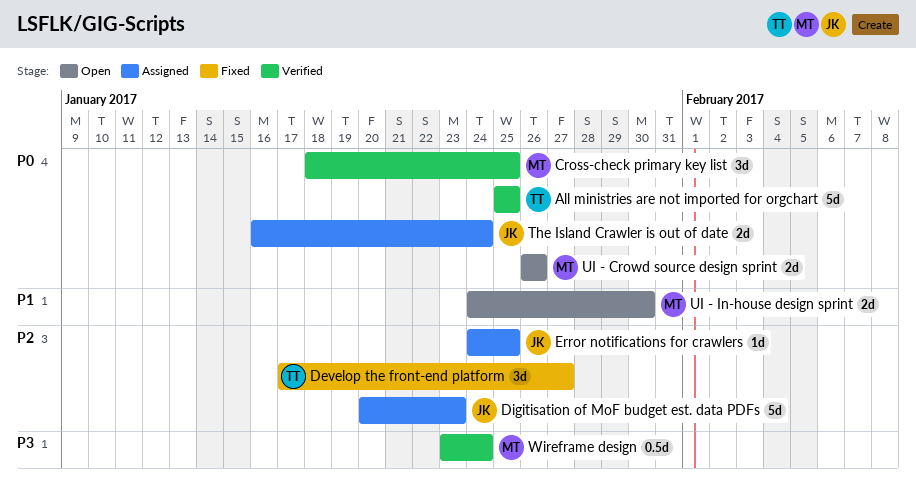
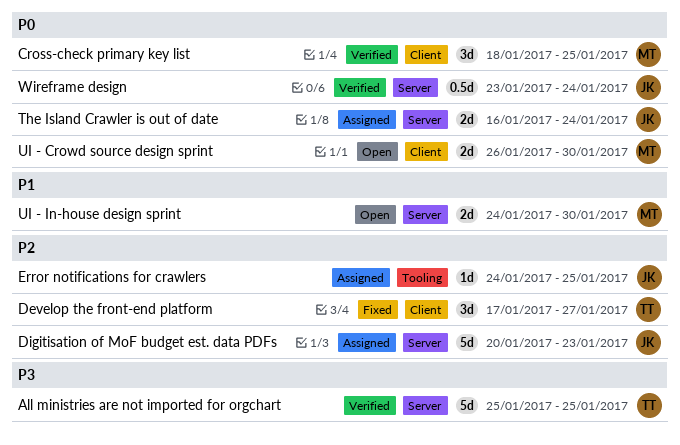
All ministries are not imported for orgchart, priority: P0 -> P3
UI - Crowd source design sprint, due: Jan 26 -> Jan 30
Wireframe design, owner: MT -> JK
Wireframe design, priority: P3 -> P0

